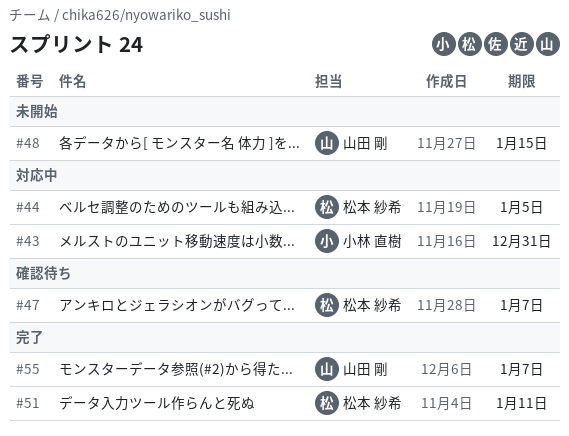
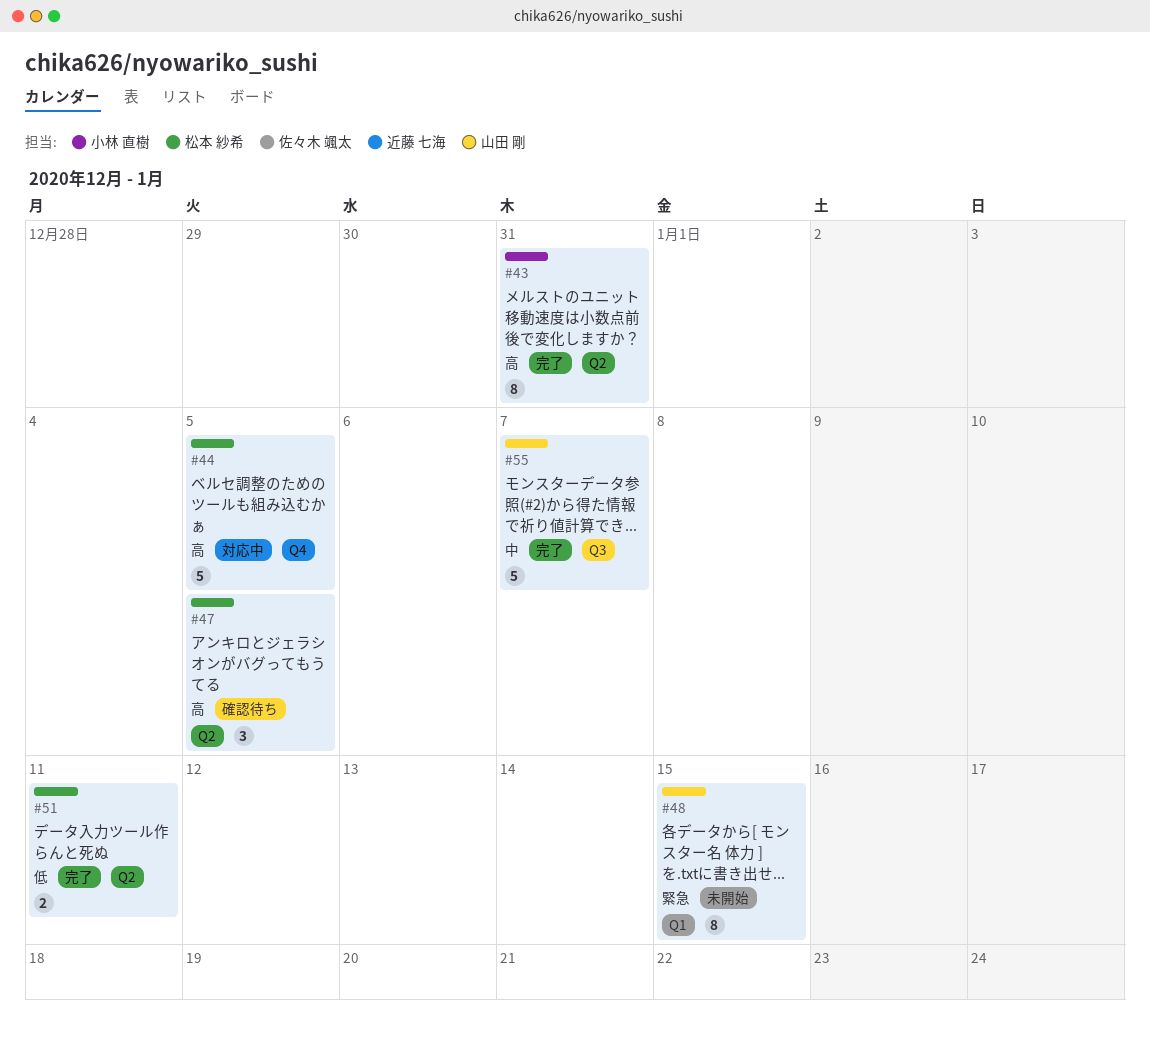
#43, status: 対応中 -> 完了
#47, due: Jan 7 -> Jan 5

